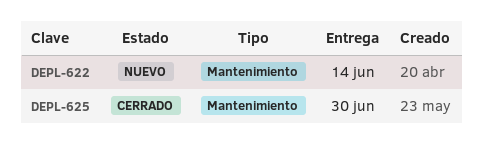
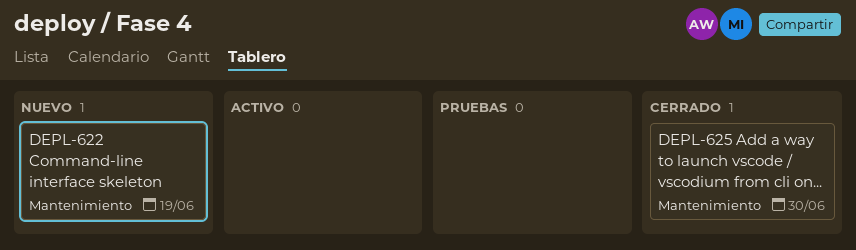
DEPL-622, due: Jun 14 -> Jun 19

